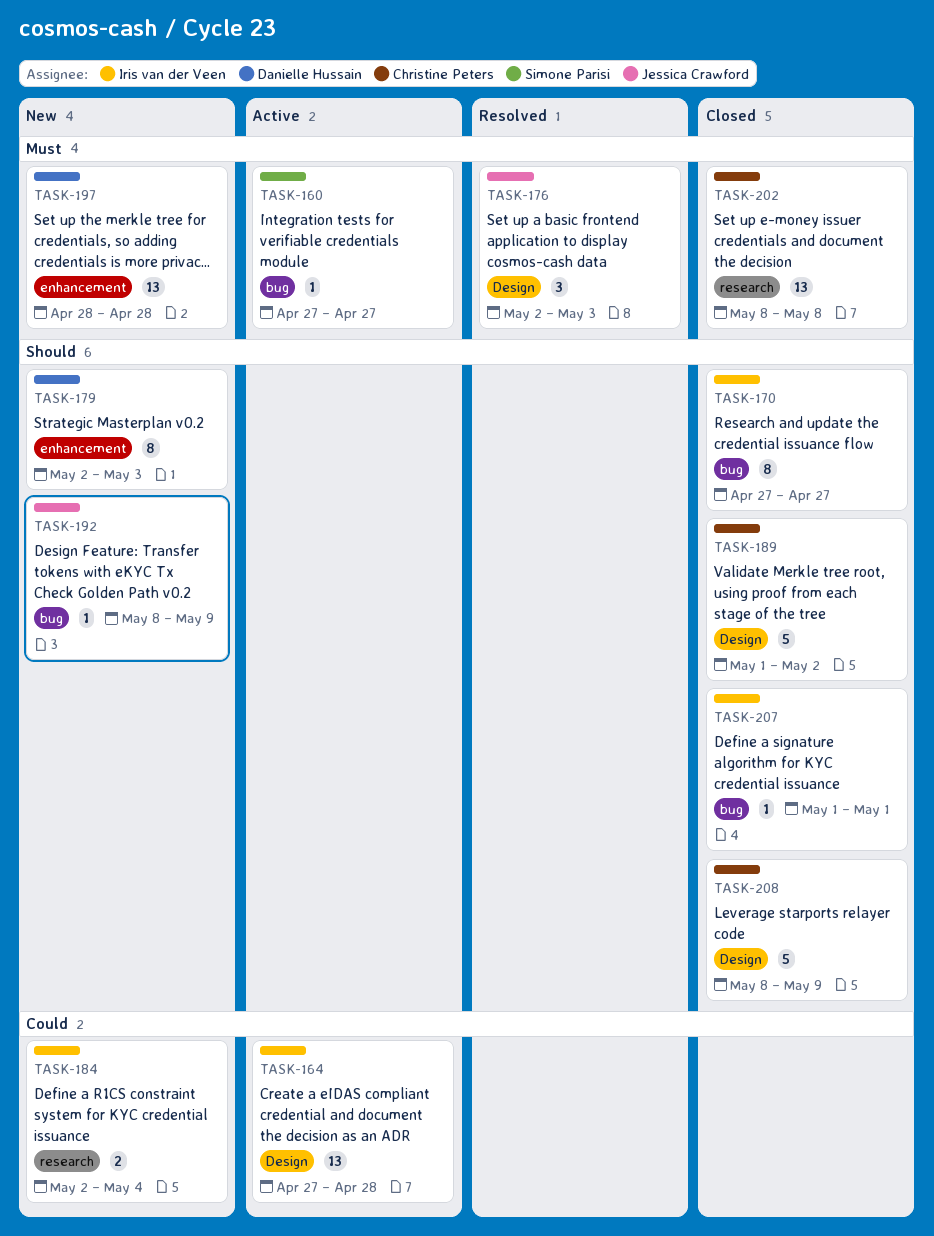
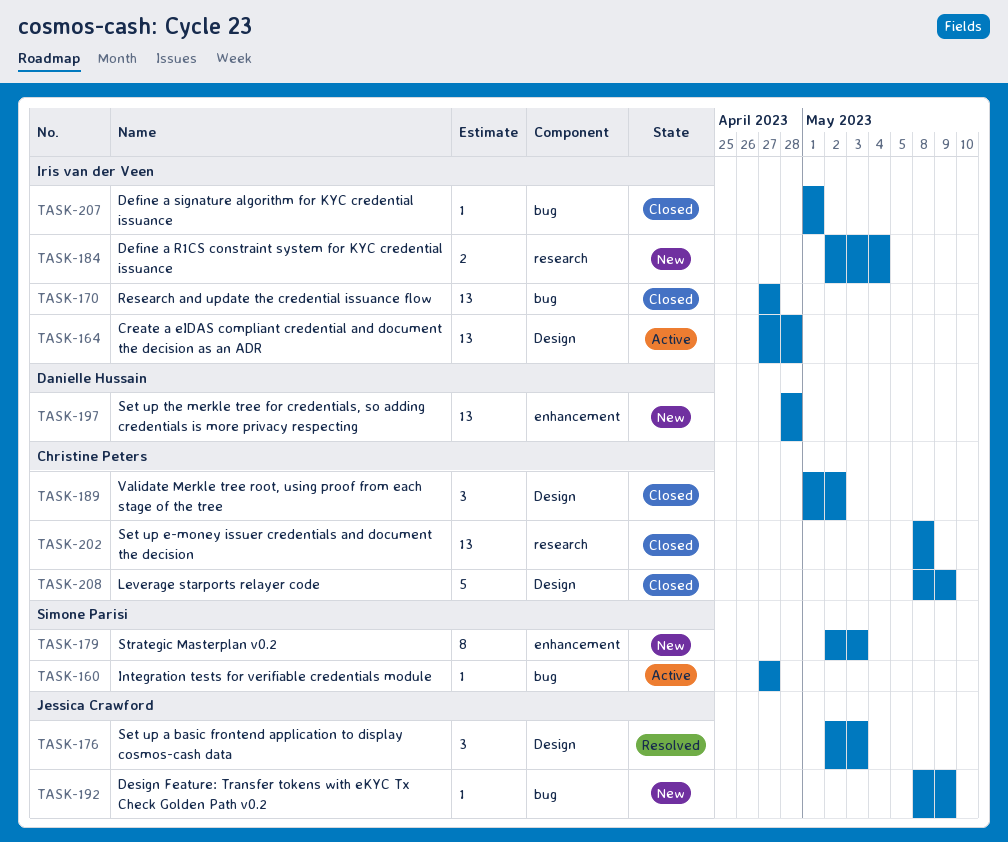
TASK-170, estimate: 8 -> 13
TASK-179, owner: Danielle Hussain -> Simone Parisi
TASK-189, estimate: 5 -> 3

